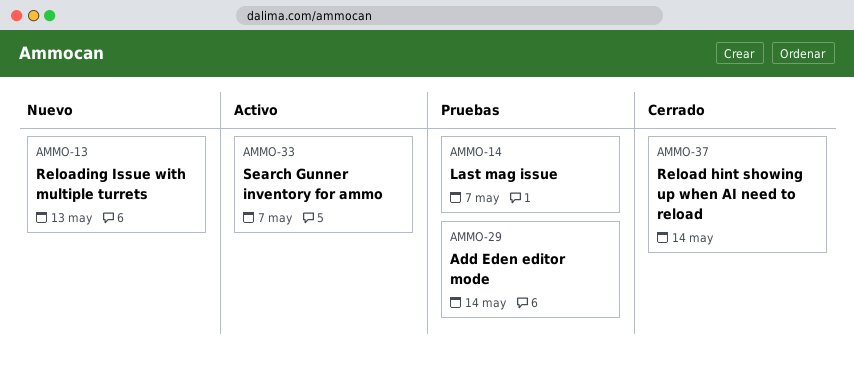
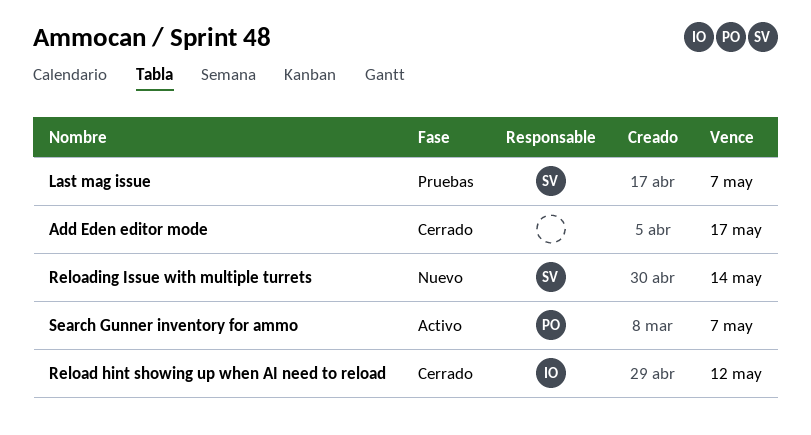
Add Eden editor mode, status: Pruebas -> Cerrado
Add Eden editor mode, due: May 14 -> May 17
Reload hint showing up when AI need to reload, due: May 14 -> May 12
Reloading Issue with multiple turrets, due: May 13 -> May 14

